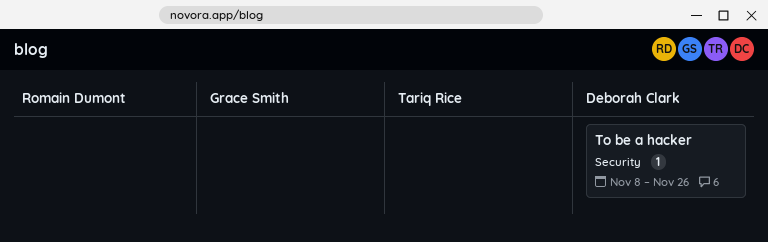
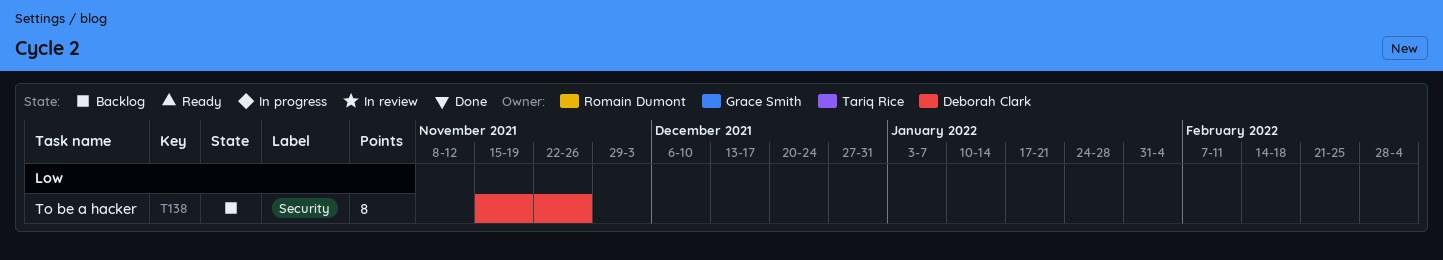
To be a hacker, estimate: 1 -> 8
To be a hacker, start: Nov 8 -> Nov 15

